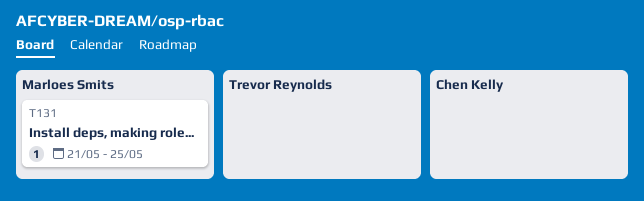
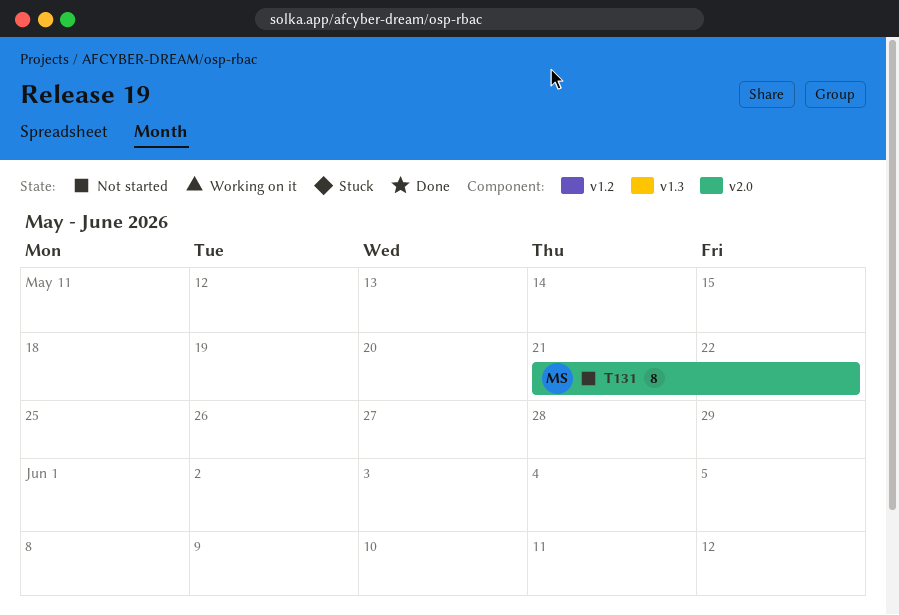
T131, estimate: 1 -> 8
T131, due: May 25 -> May 22

